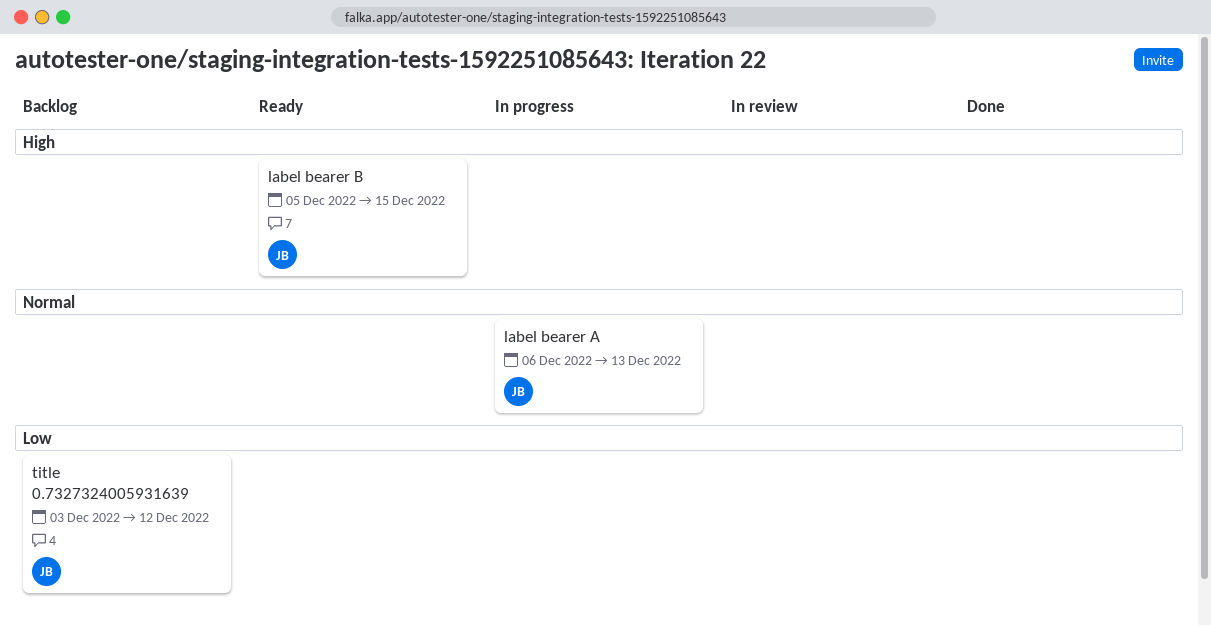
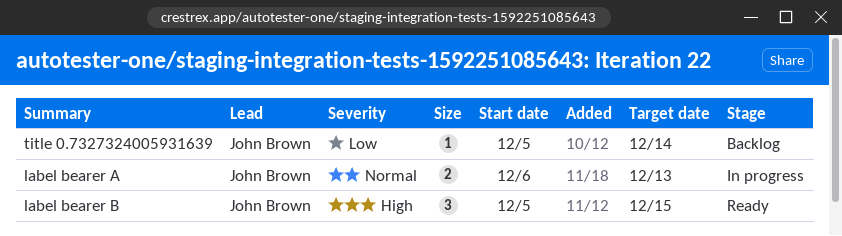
title 0.7327324005931639, start: Dec 3 -> Dec 5
title 0.7327324005931639, due: Dec 12 -> Dec 14

